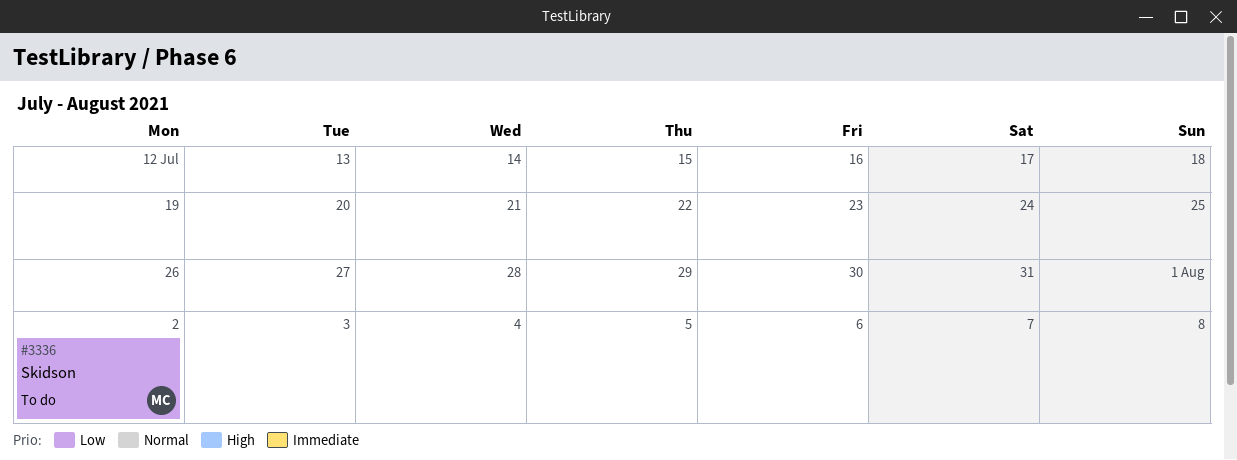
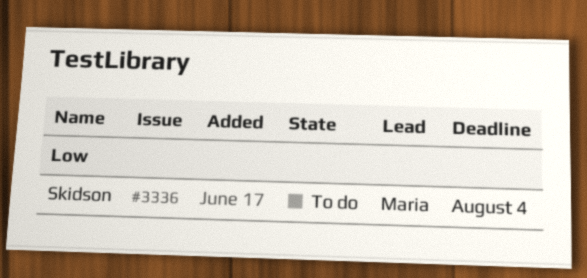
#3336, due: Aug 2 -> Aug 4

